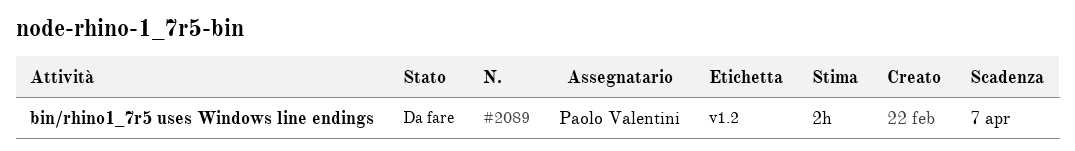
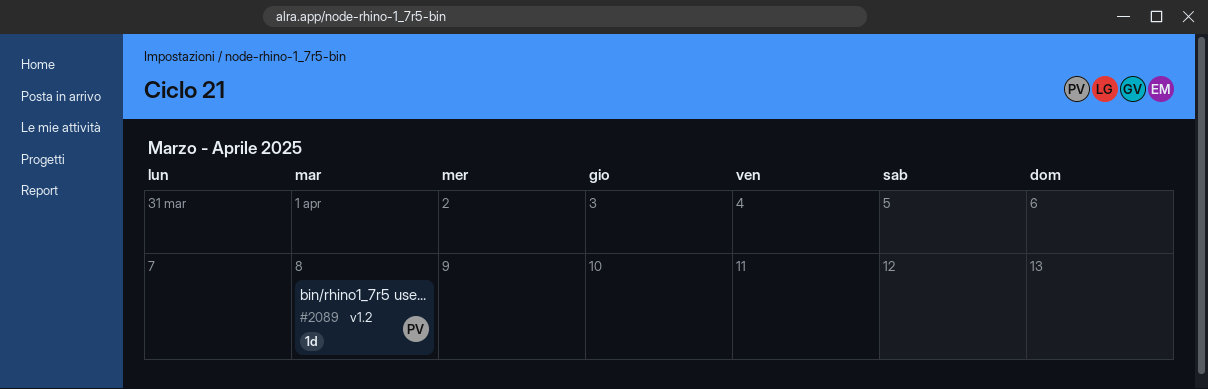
#2089, estimate: 2h -> 1d
#2089, due: Apr 7 -> Apr 8

